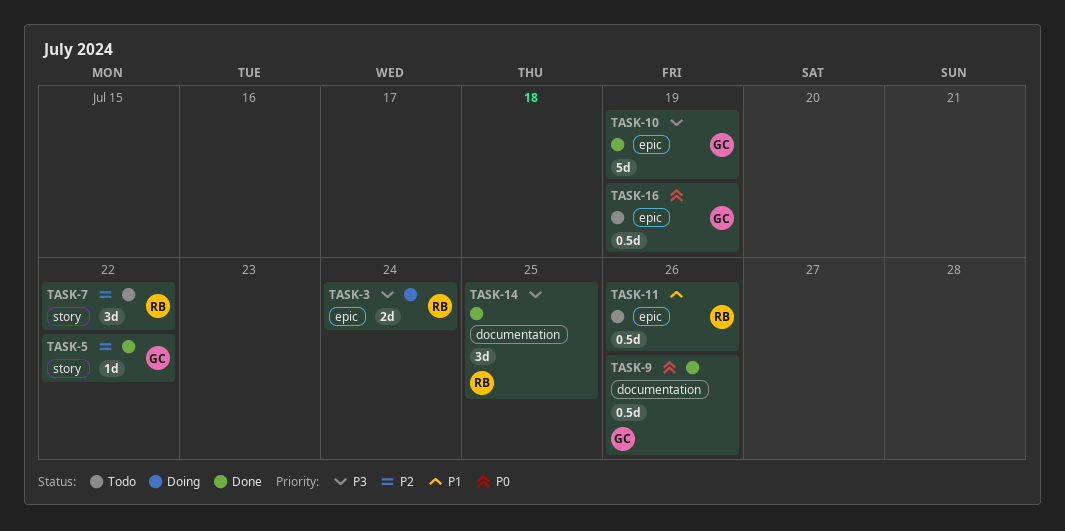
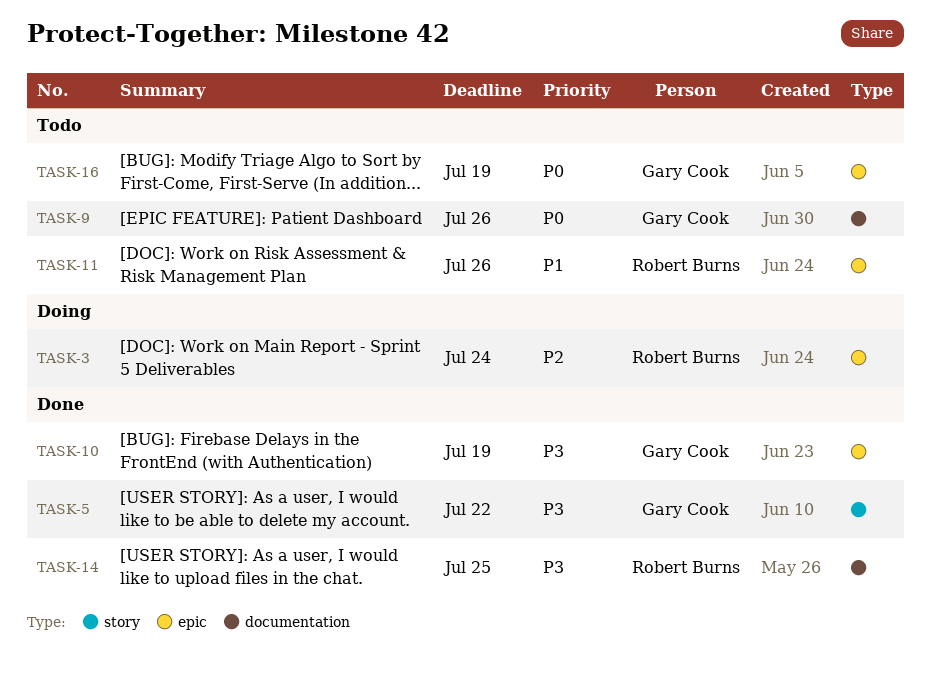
TASK-3, priority: P3 -> P2
TASK-5, priority: P2 -> P3
TASK-7: present -> none
TASK-9, status: Done -> Todo

